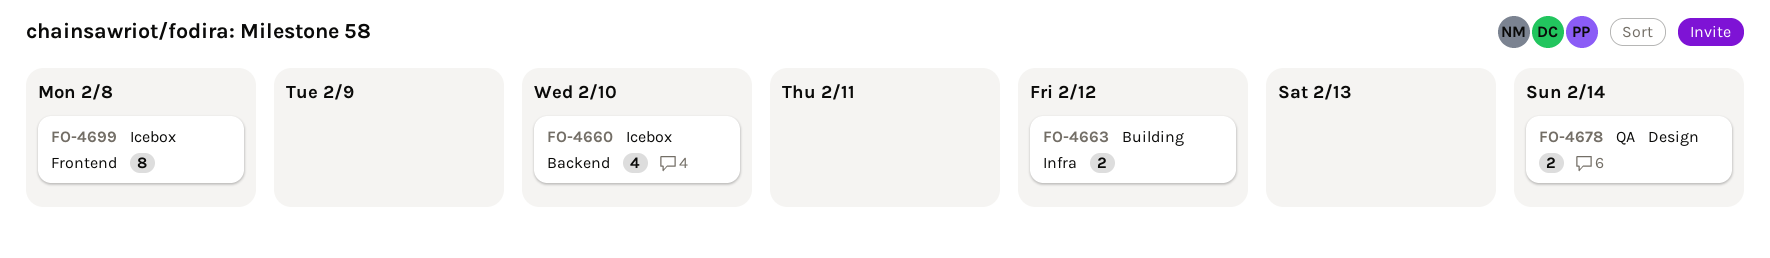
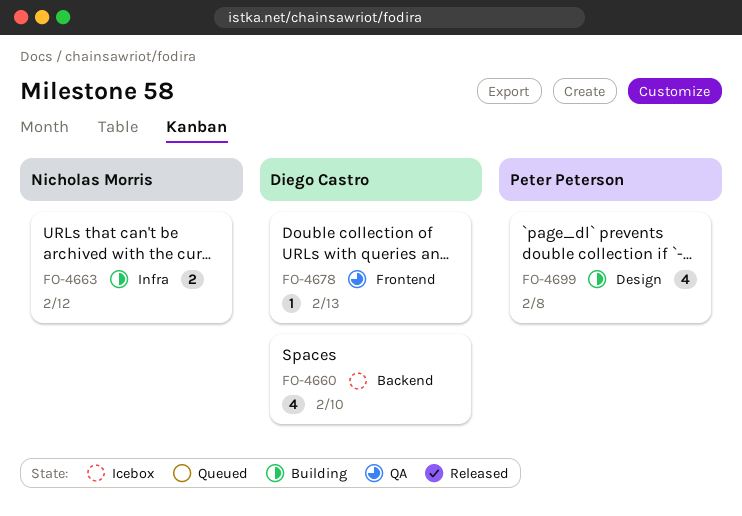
FO-4678, label: Design -> Frontend
FO-4678, estimate: 2 -> 1
FO-4678, due: Feb 14 -> Feb 13
FO-4699, status: Icebox -> Building
FO-4699, label: Frontend -> Design
FO-4699, estimate: 8 -> 4

